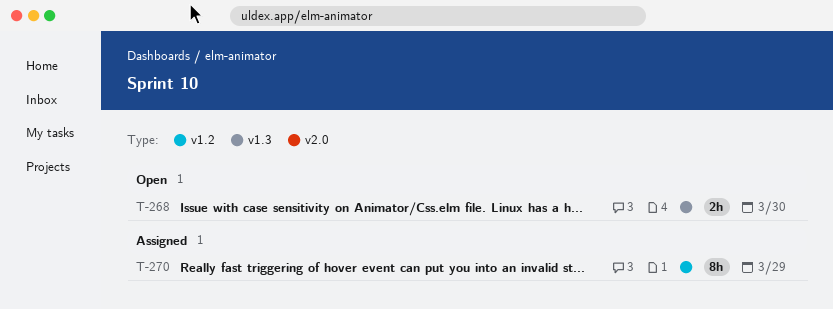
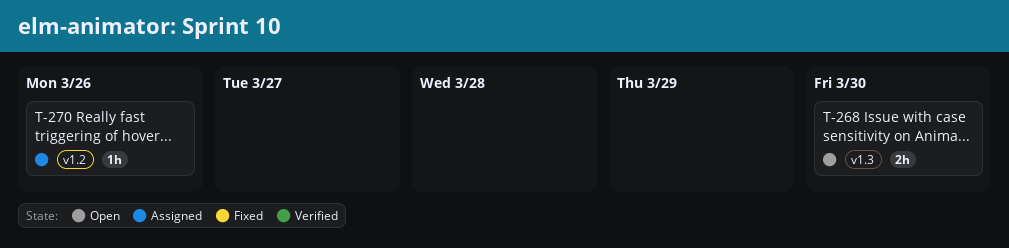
T-270, estimate: 8h -> 1h
T-270, due: Mar 29 -> Mar 26

